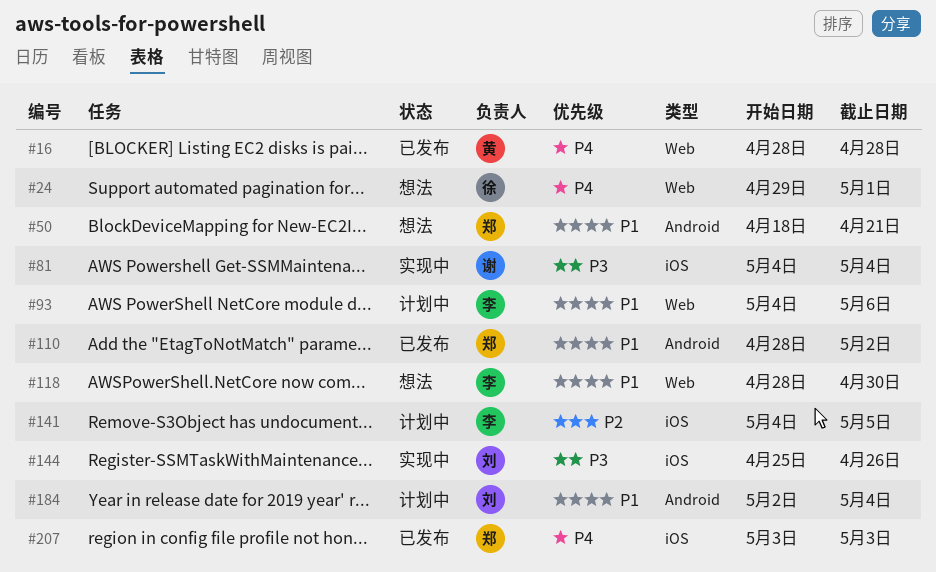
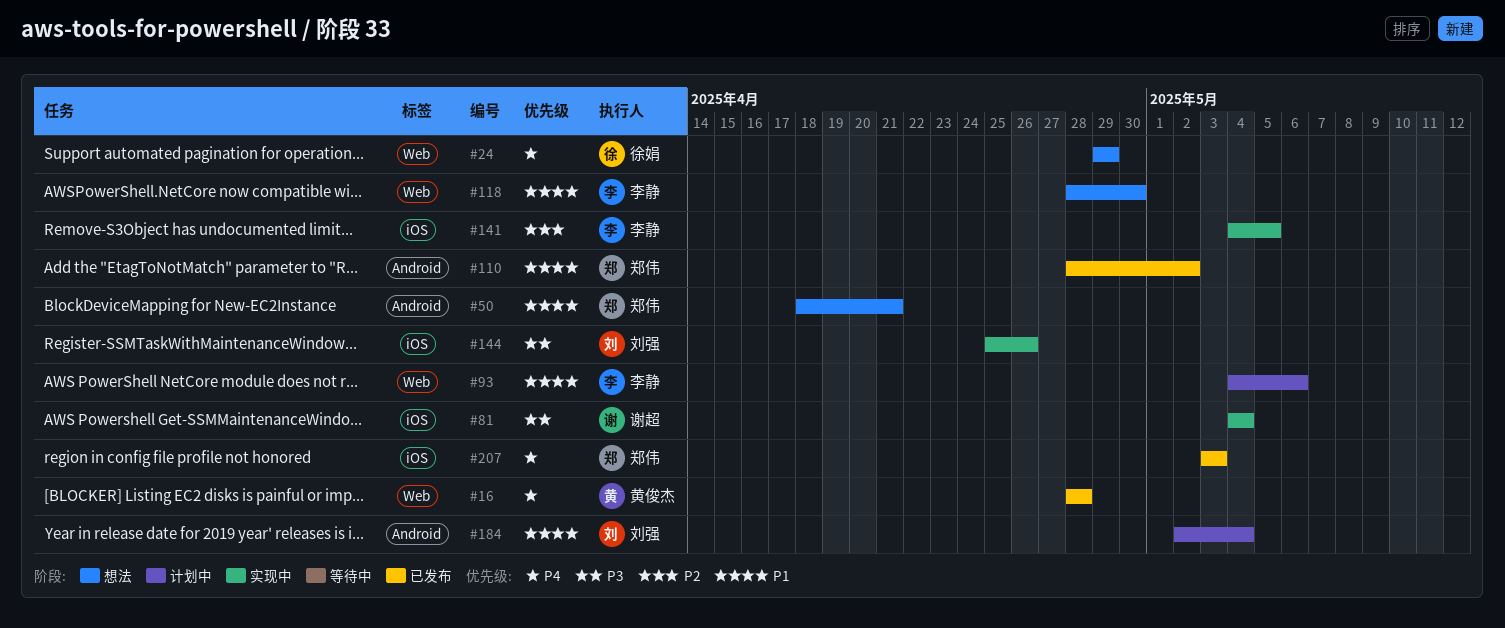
#24, due: May 1 -> Apr 29
#141, status: 计划中 -> 实现中

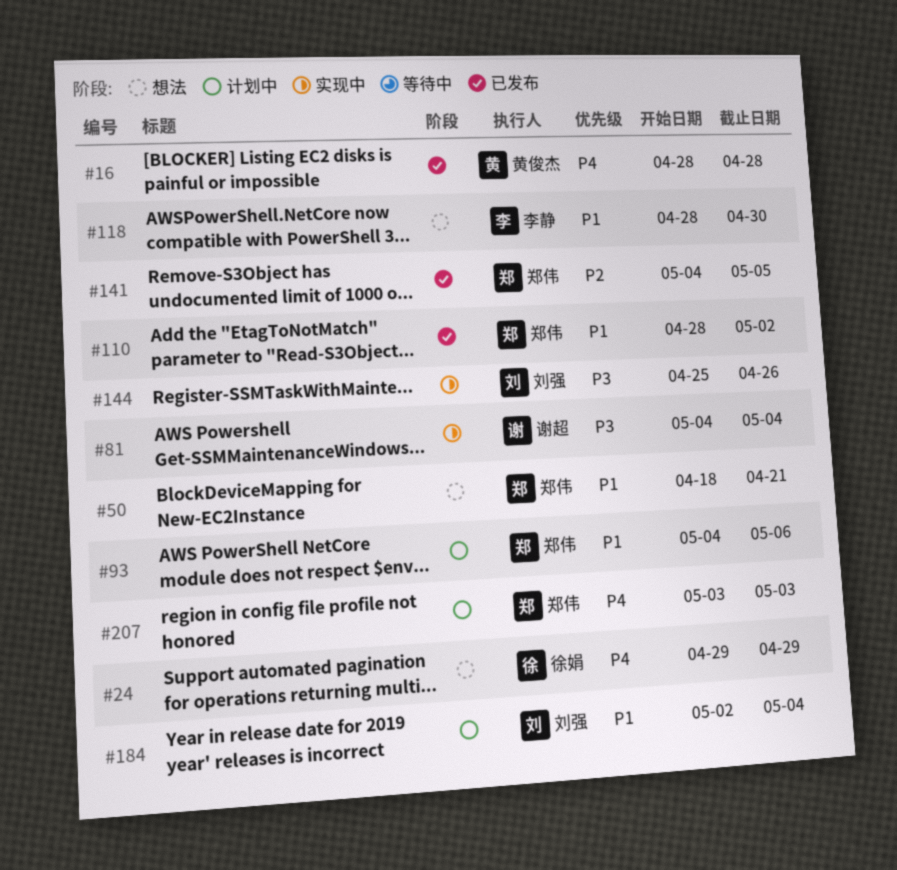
#93, owner: 李静 -> 郑伟
#141, status: 实现中 -> 已发布
#141, owner: 李静 -> 郑伟
#207, status: 已发布 -> 计划中

